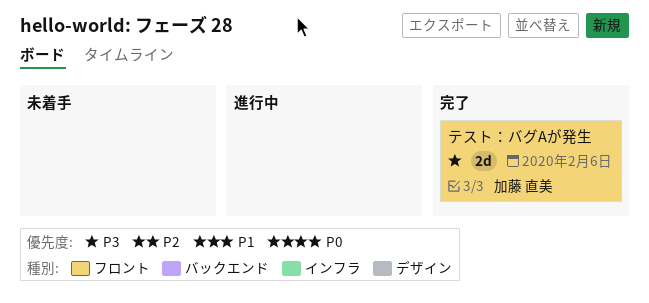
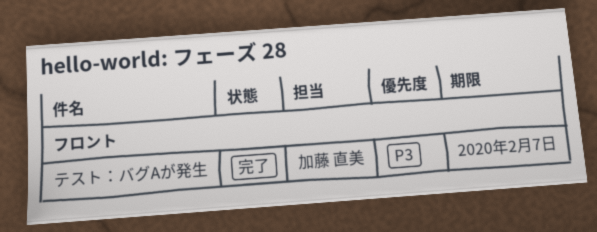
テスト：バグAが発生, due: Feb 6 -> Feb 7

